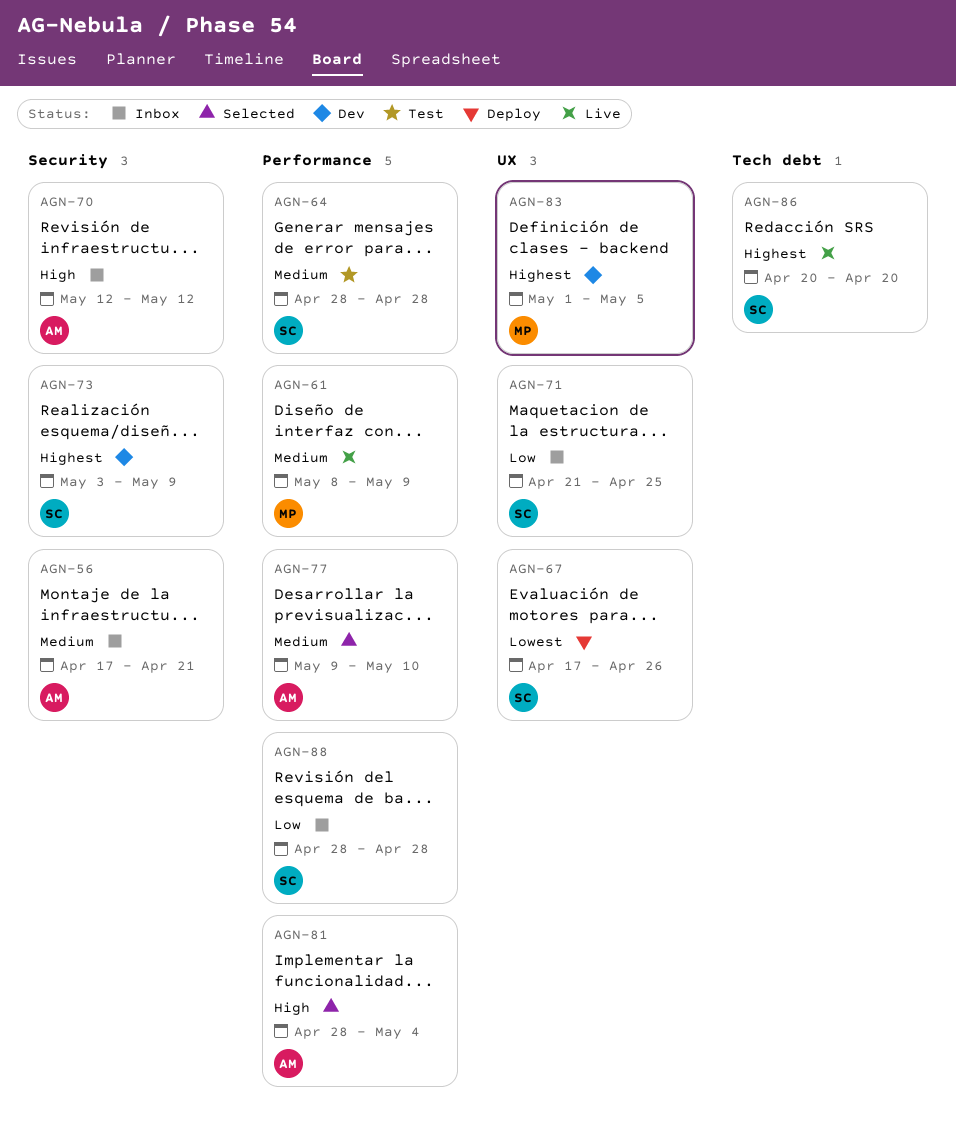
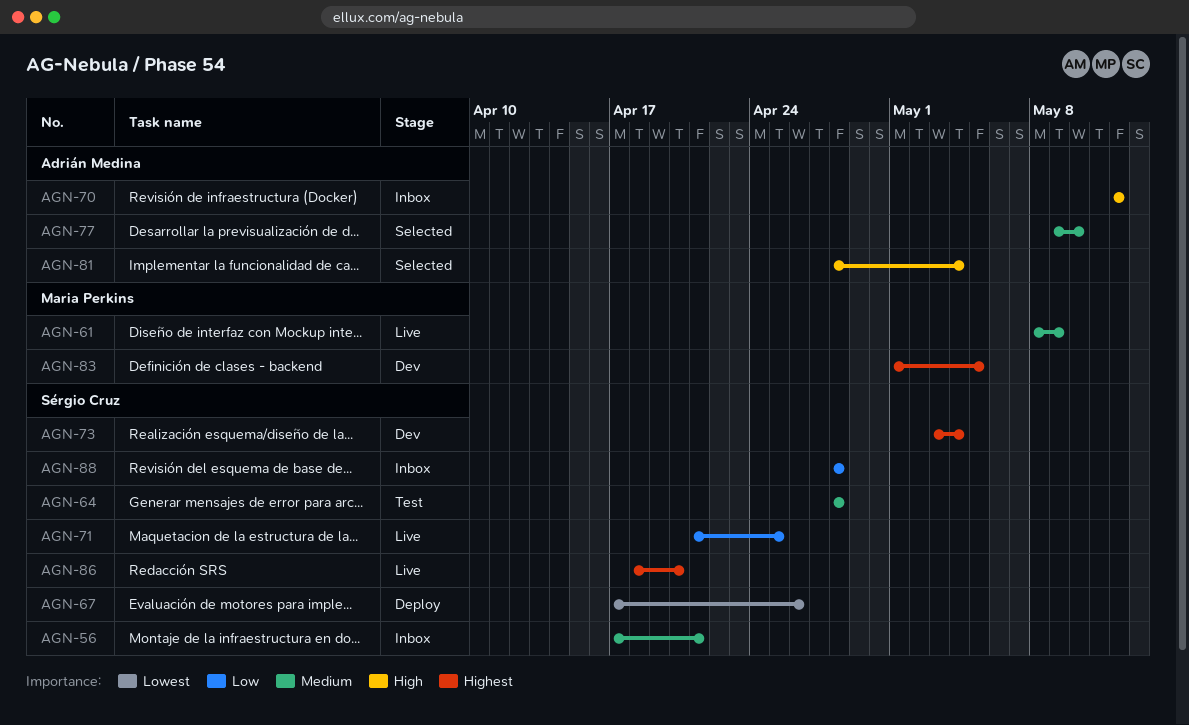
AGN-56, owner: Adrián Medina -> Sérgio Cruz
AGN-71, status: Inbox -> Live
AGN-73, due: May 9 -> May 4
AGN-86, start: Apr 20 -> Apr 18

